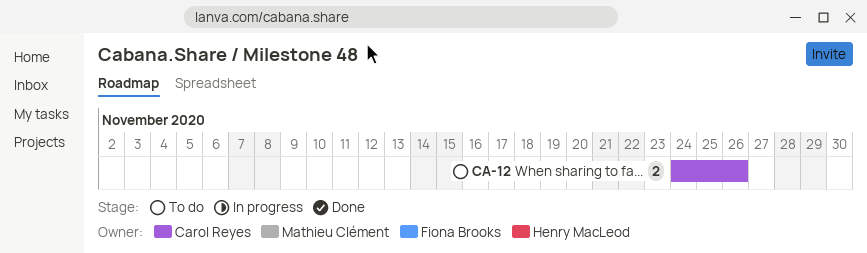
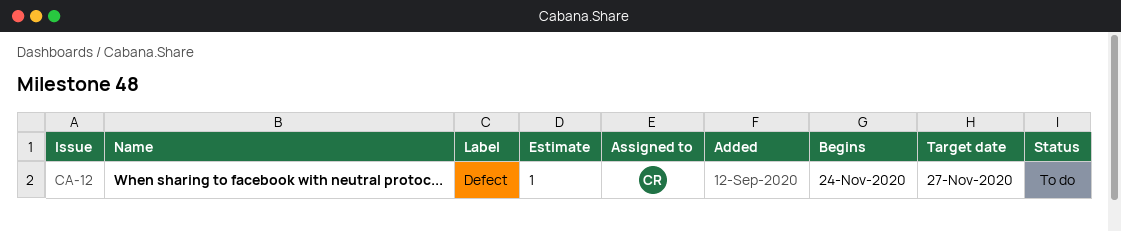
CA-12, estimate: 2 -> 1
CA-12, due: Nov 26 -> Nov 27

